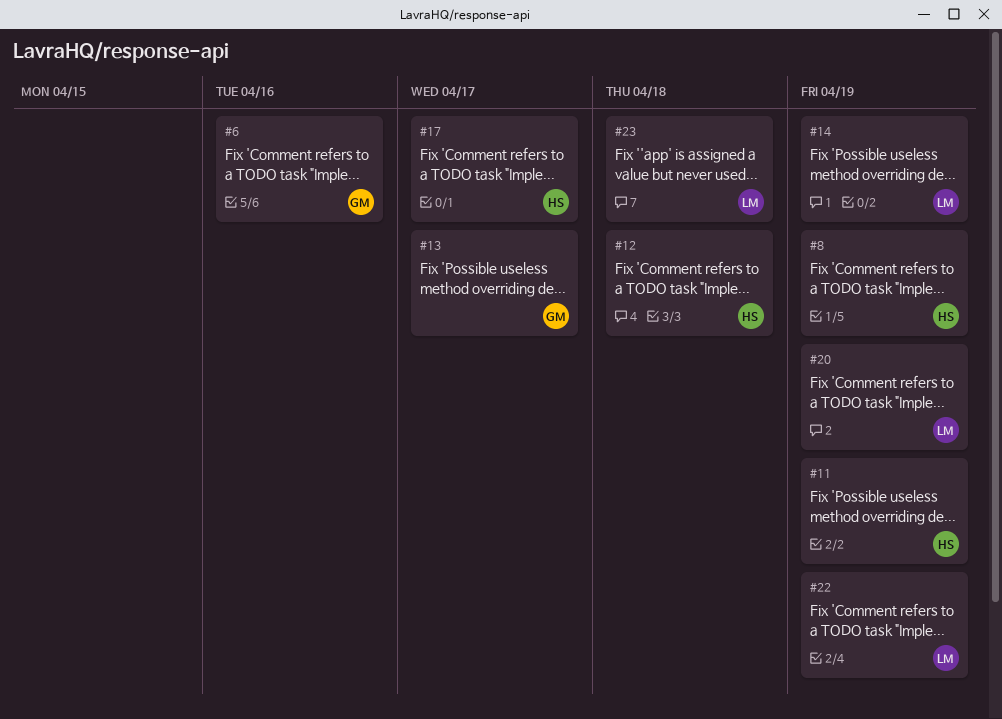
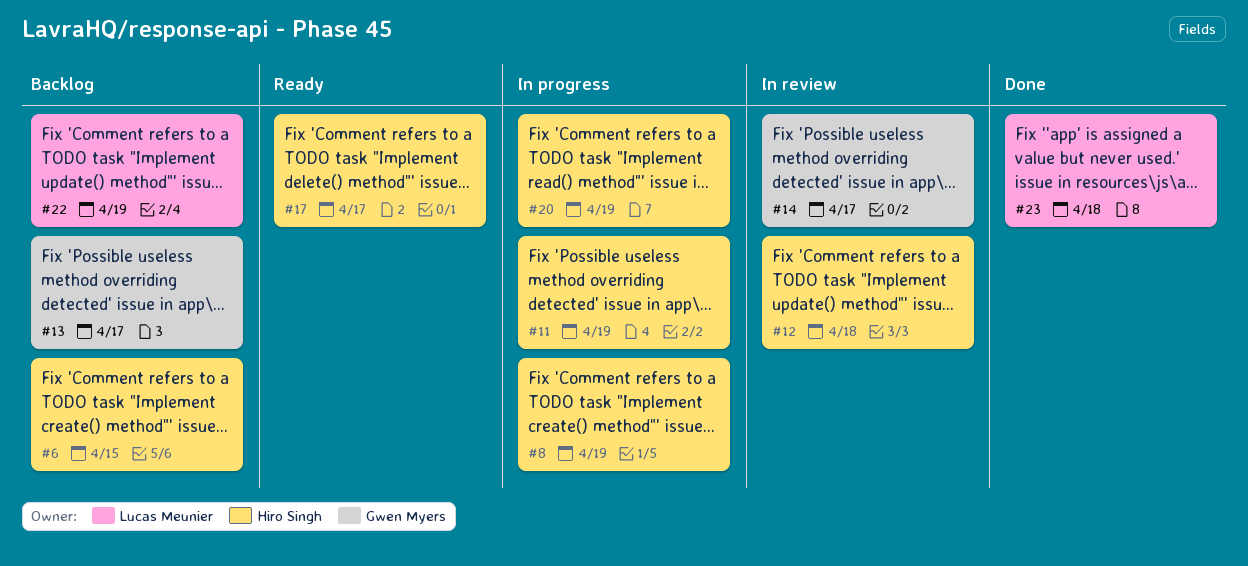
#6, owner: Gwen Myers -> Hiro Singh
#6, due: Apr 16 -> Apr 15
#14, owner: Lucas Meunier -> Gwen Myers
#14, due: Apr 19 -> Apr 17
#20, owner: Lucas Meunier -> Hiro Singh

